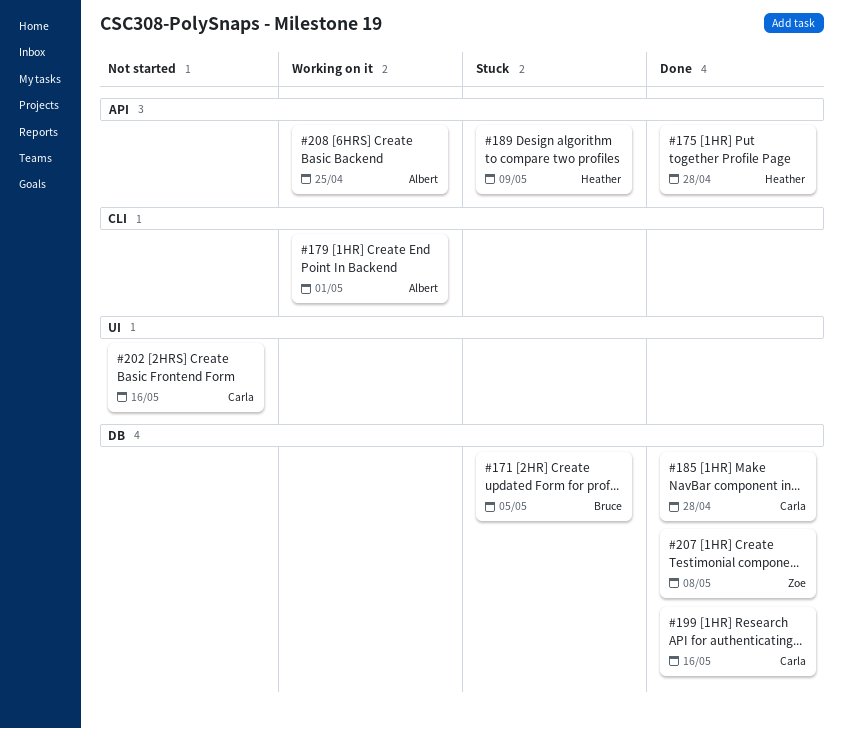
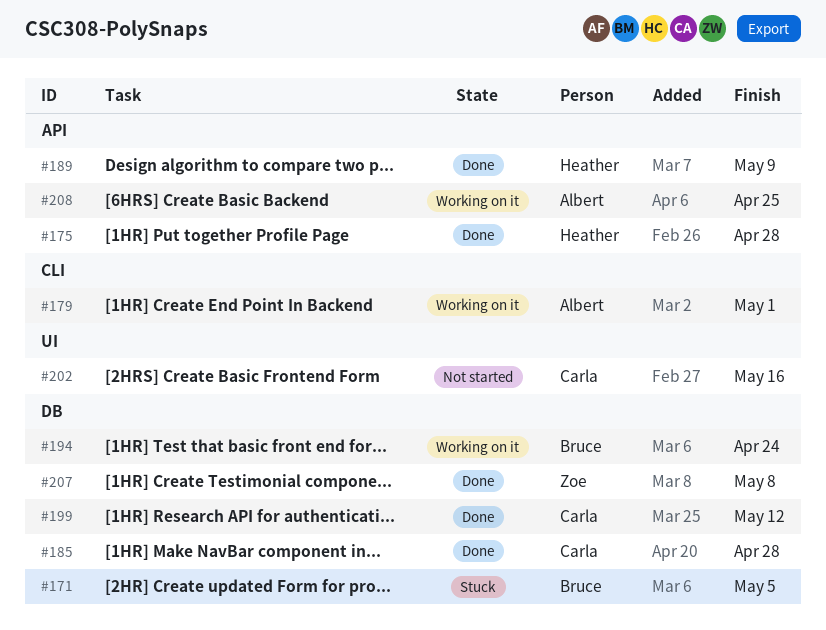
#189, status: Stuck -> Done
#194: none -> present
#199, due: May 16 -> May 12

